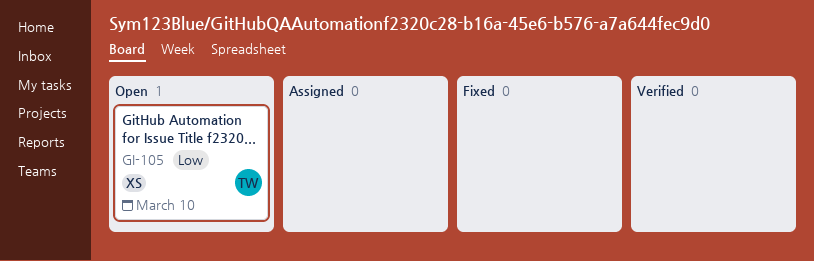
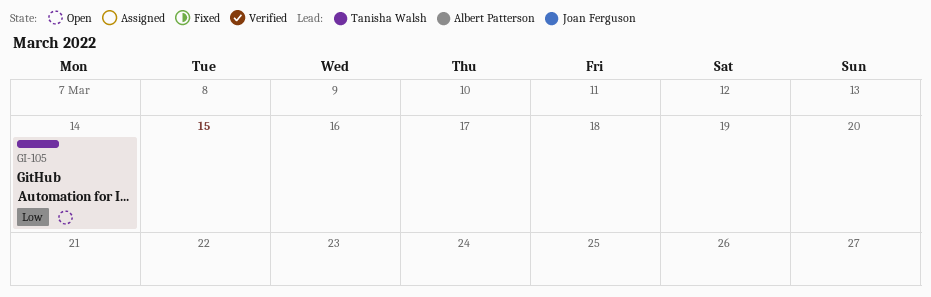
GI-105, due: Mar 10 -> Mar 14

